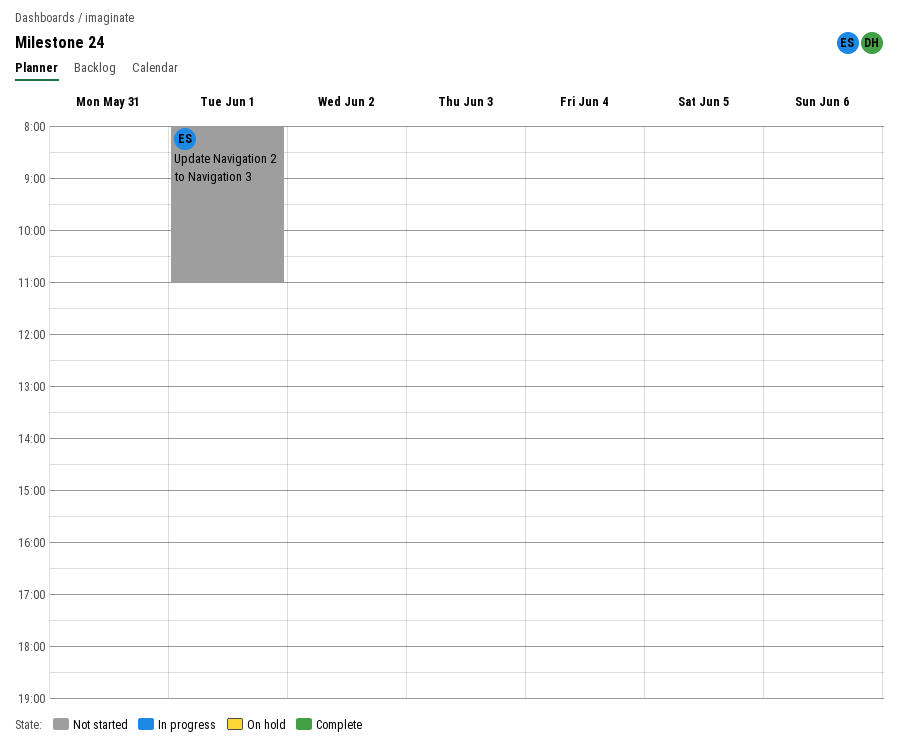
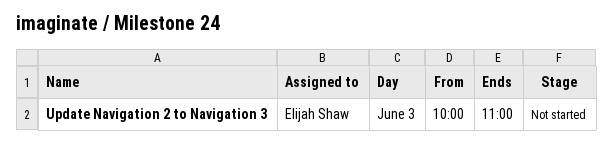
Update Navigation 2 to Navigation 3, day: Jun 1 -> Jun 3
Update Navigation 2 to Navigation 3, begins: 08:00 -> 10:00

